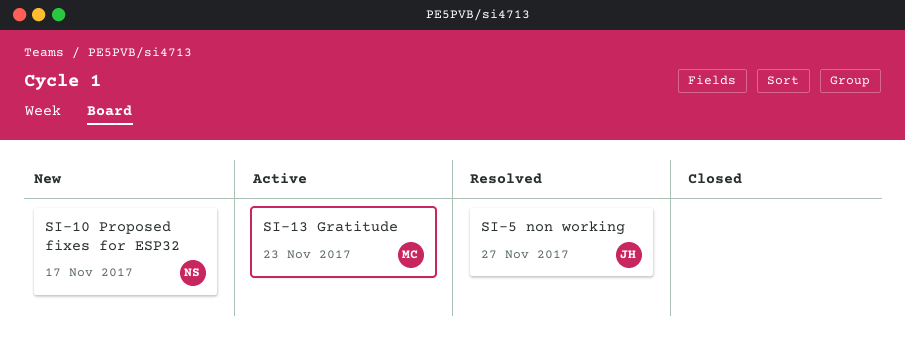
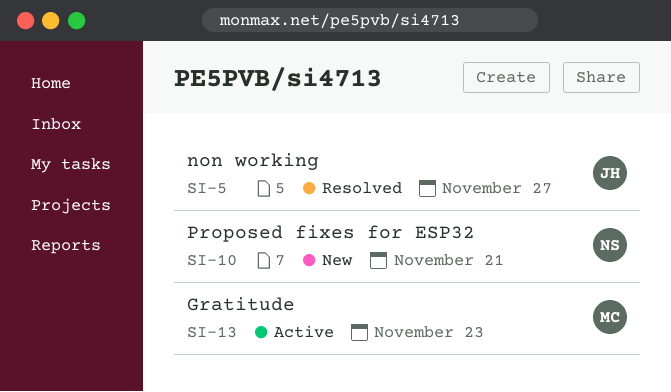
SI-10, due: Nov 17 -> Nov 21

